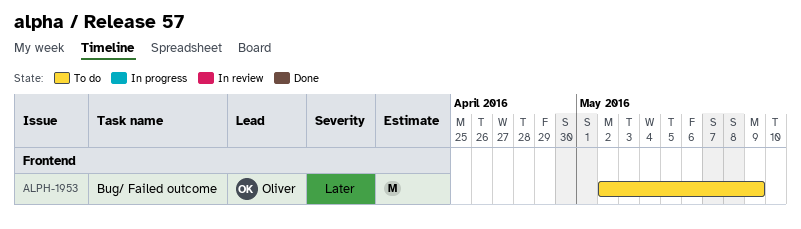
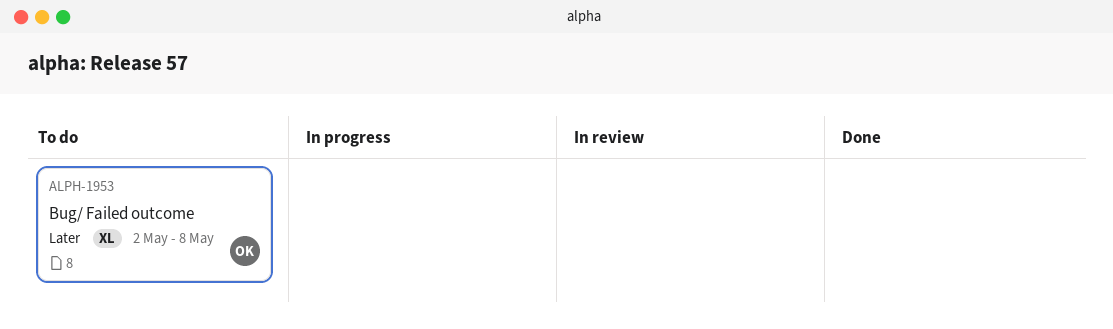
ALPH-1953, estimate: M -> XL
ALPH-1953, due: May 9 -> May 8

